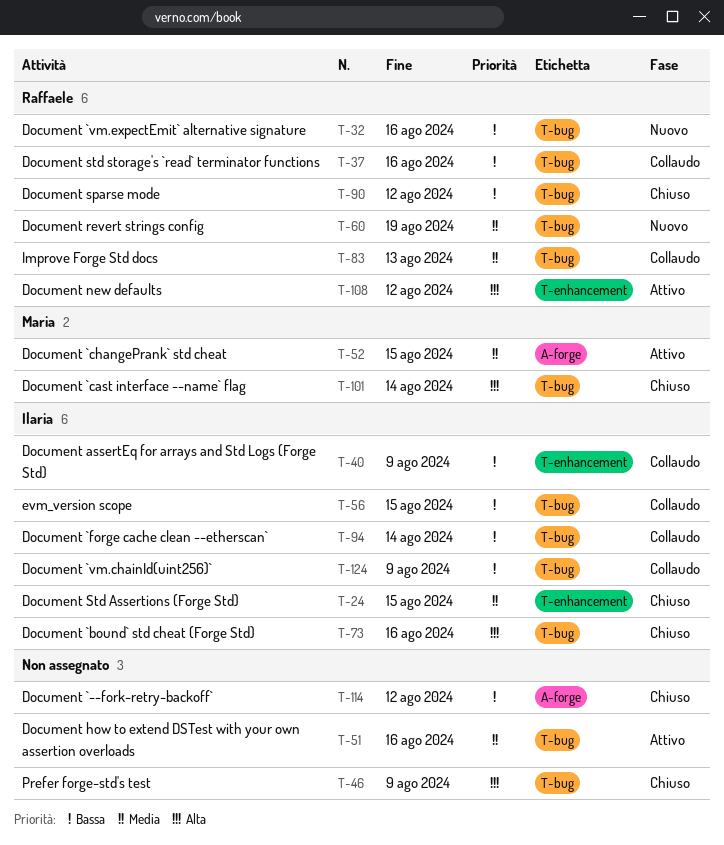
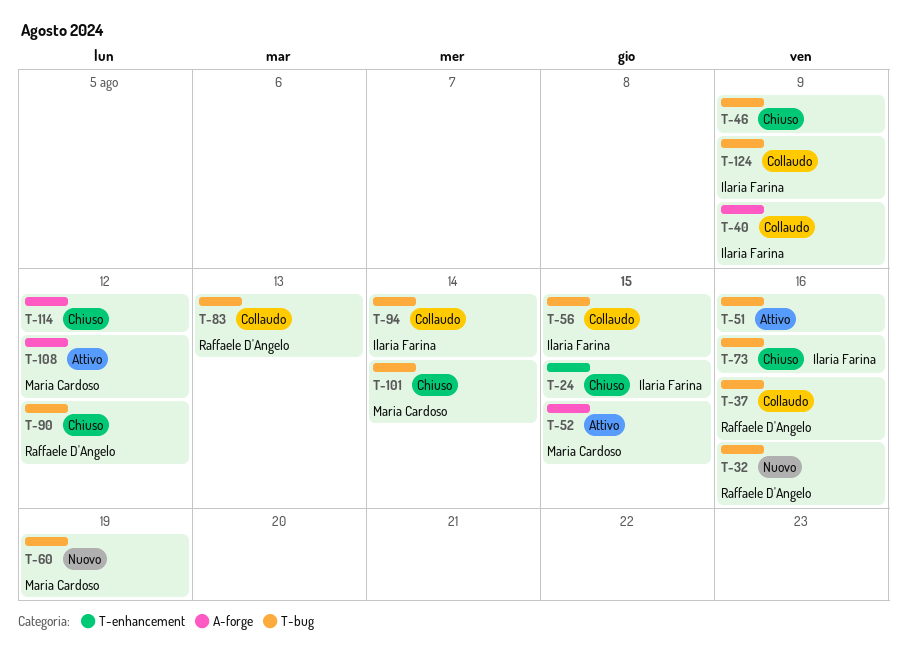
T-40, label: T-enhancement -> A-forge
T-60, owner: Raffaele D'Angelo -> Maria Cardoso
T-108, owner: Raffaele D'Angelo -> Maria Cardoso
T-108, label: T-enhancement -> A-forge

